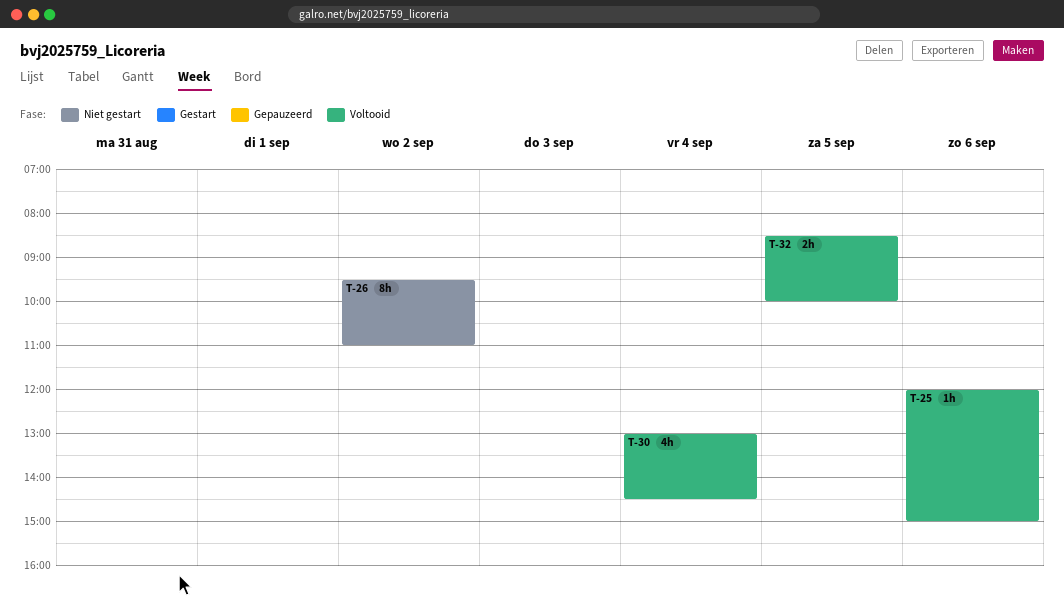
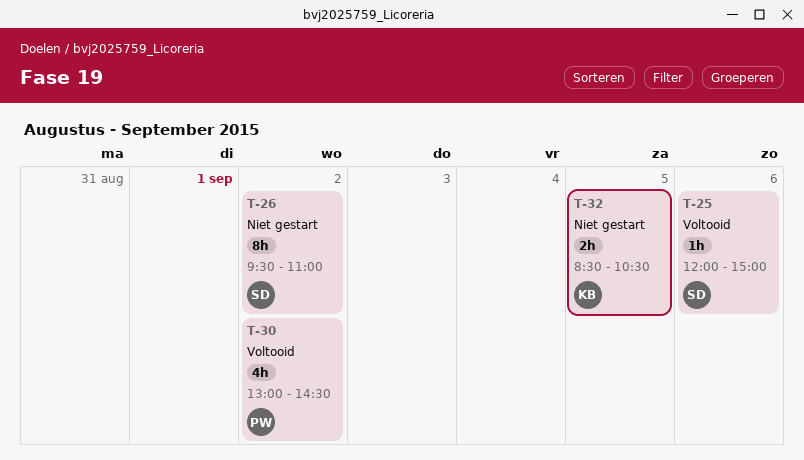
T-30, day: Sep 4 -> Sep 2
T-32, status: Voltooid -> Niet gestart
T-32, ends: 10:00 -> 10:30

